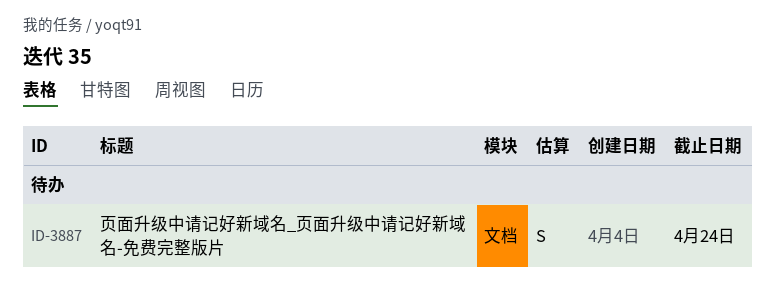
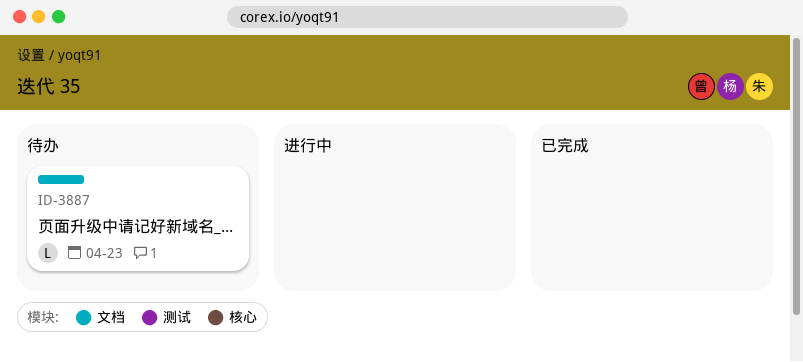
ID-3887, estimate: S -> L
ID-3887, due: Apr 24 -> Apr 23

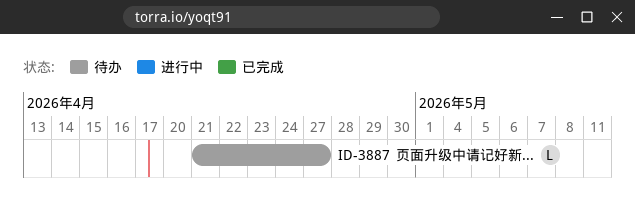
ID-3887, due: Apr 23 -> Apr 27

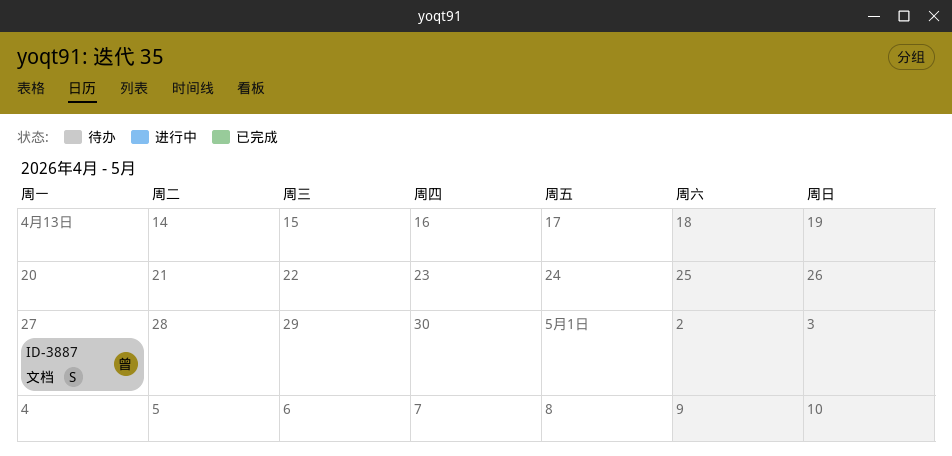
ID-3887, estimate: L -> S

